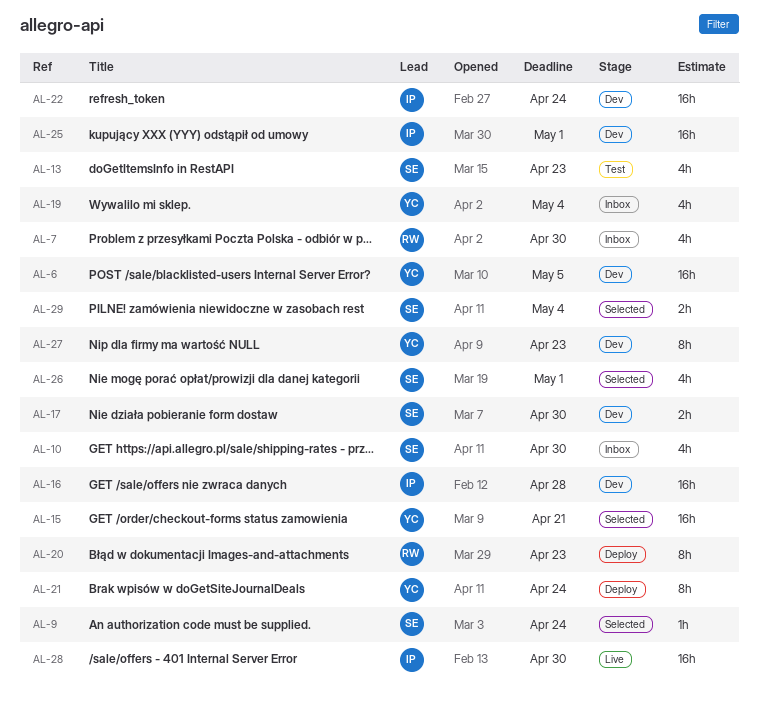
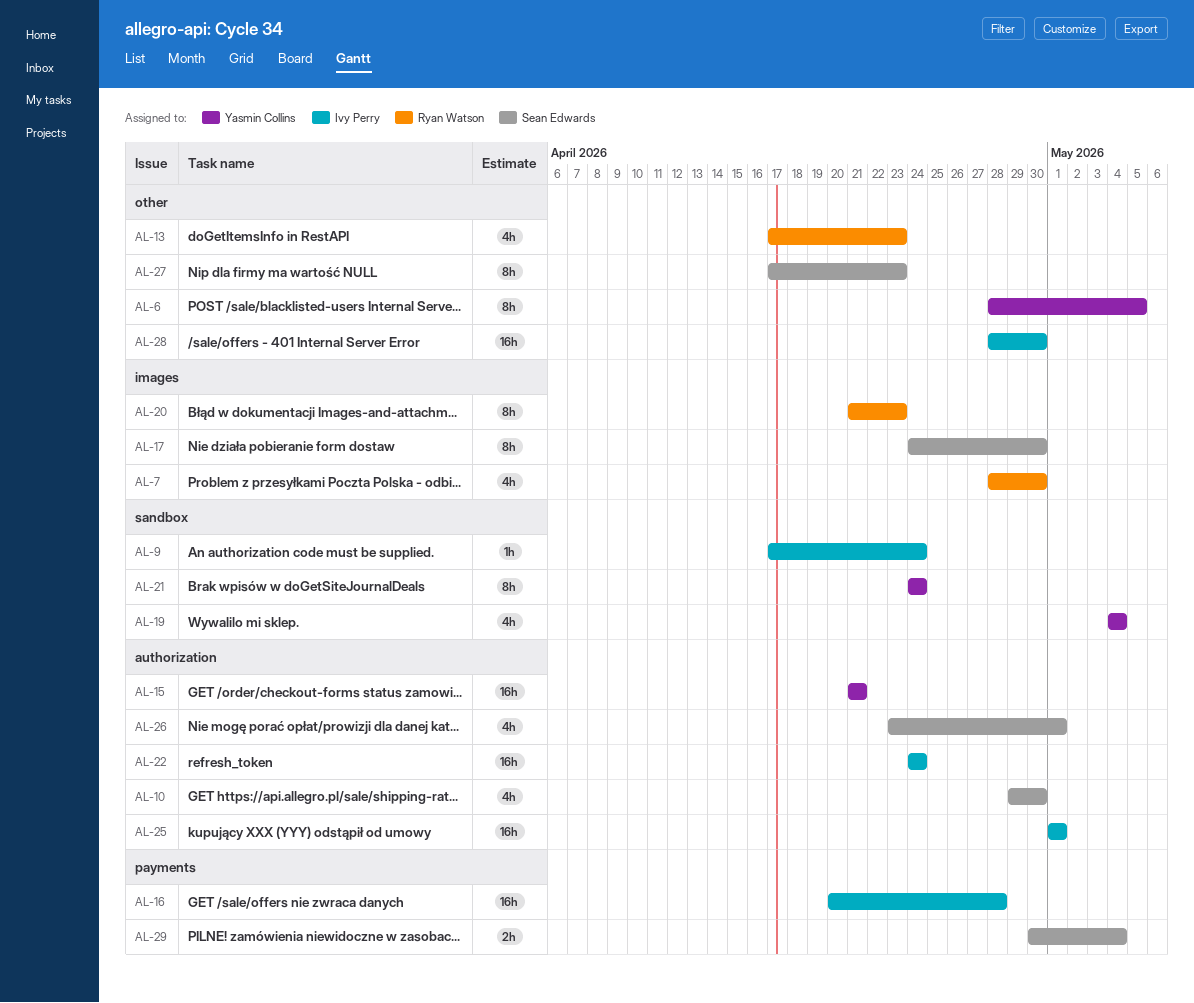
AL-6, estimate: 16h -> 8h
AL-9, owner: Sean Edwards -> Ivy Perry
AL-13, owner: Sean Edwards -> Ryan Watson
AL-17, estimate: 2h -> 8h
AL-27, owner: Yasmin Collins -> Sean Edwards

